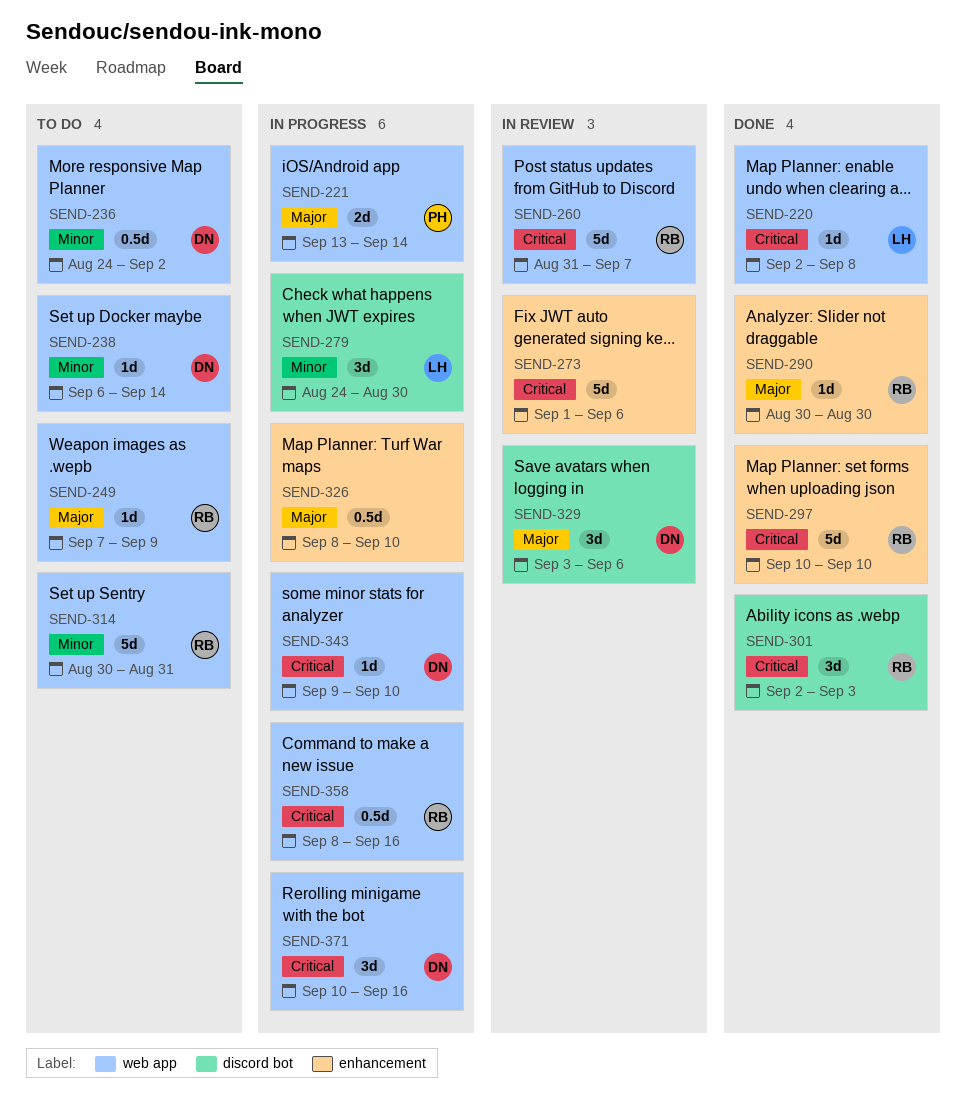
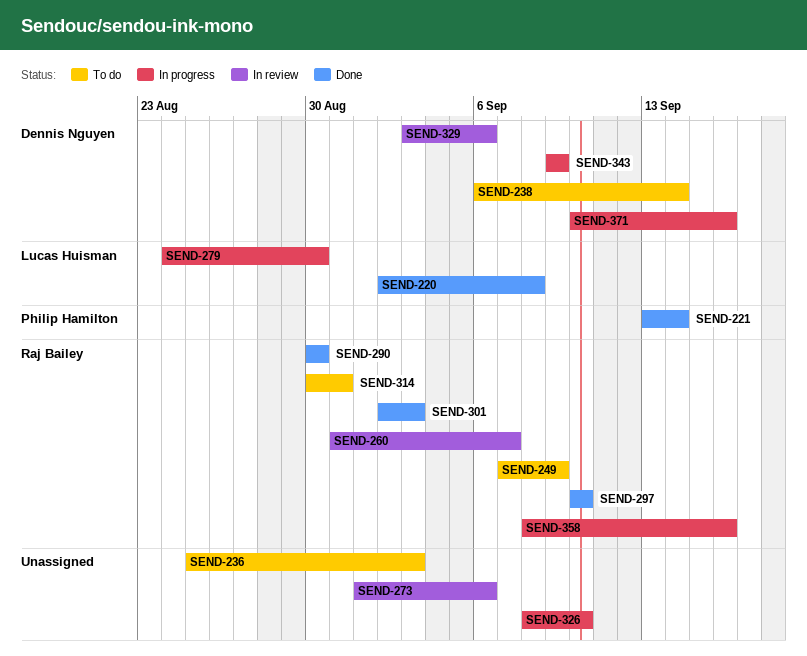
SEND-221, status: In progress -> Done
SEND-236, owner: Dennis Nguyen -> none
SEND-236, start: Aug 24 -> Aug 25
SEND-236, due: Sep 2 -> Sep 3
SEND-343, due: Sep 10 -> Sep 9

